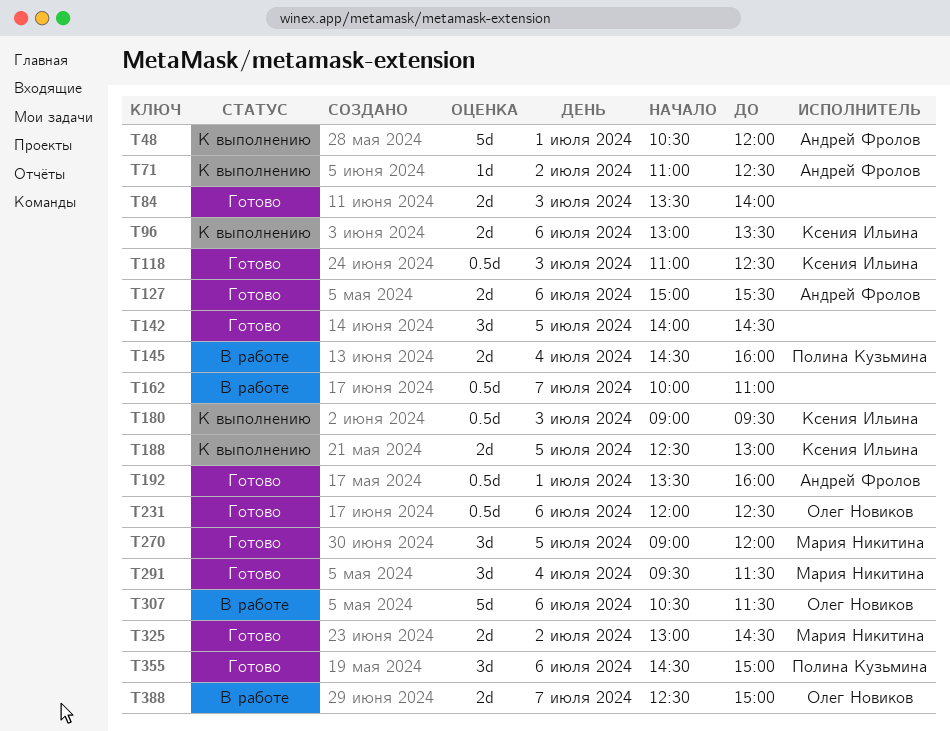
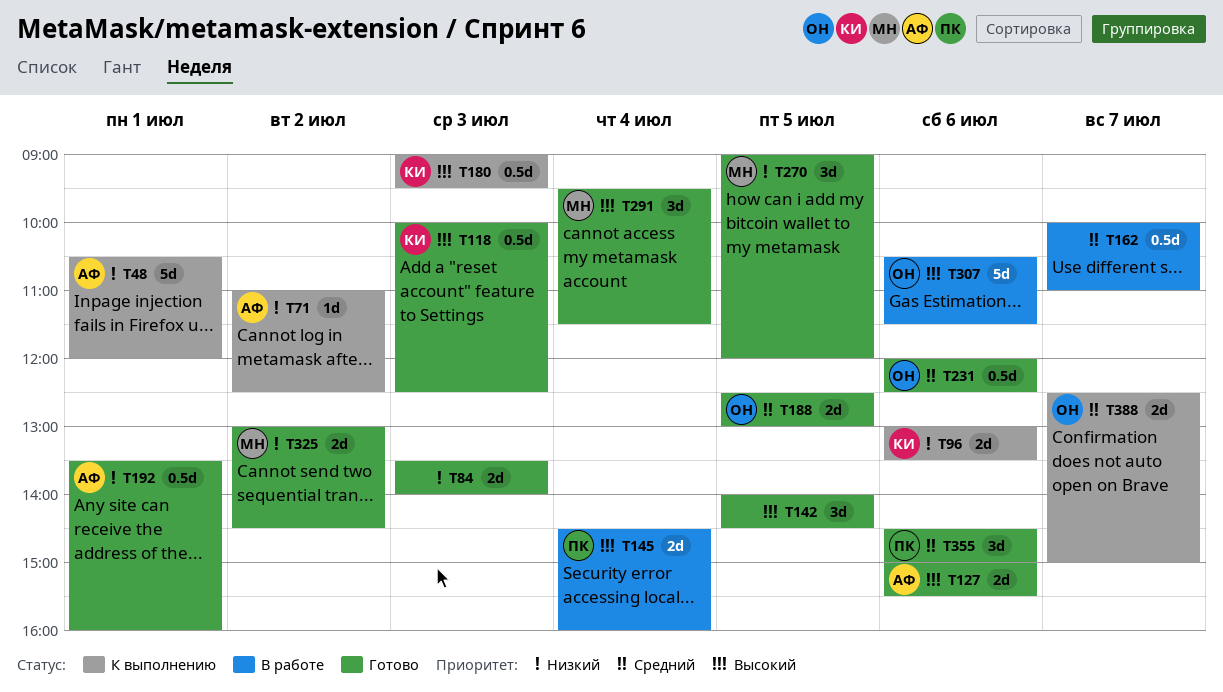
T118, begins: 11:00 -> 10:00
T188, status: К выполнению -> Готово
T188, owner: Ксения Ильина -> Олег Новиков
T388, status: В работе -> К выполнению

